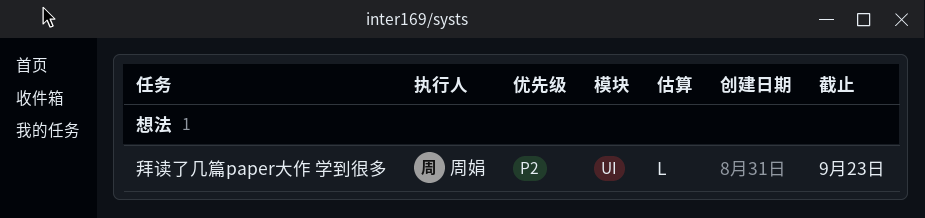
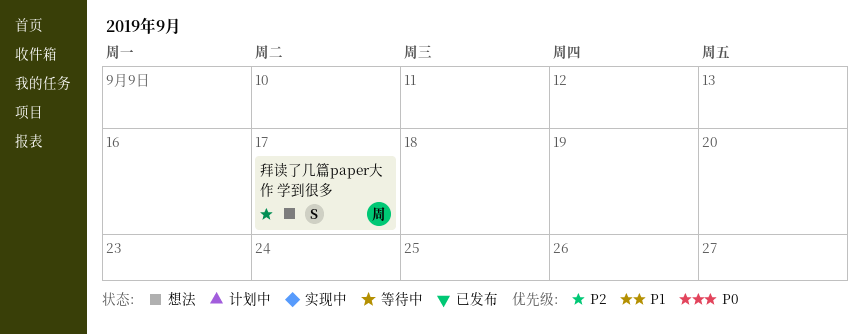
拜读了几篇paper大作 学到很多, estimate: L -> S
拜读了几篇paper大作 学到很多, due: Sep 23 -> Sep 17

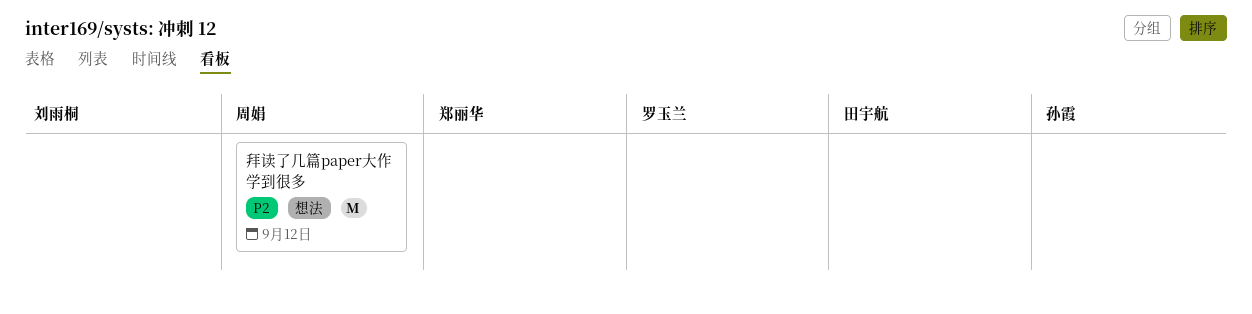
拜读了几篇paper大作 学到很多, estimate: S -> M
拜读了几篇paper大作 学到很多, due: Sep 17 -> Sep 12

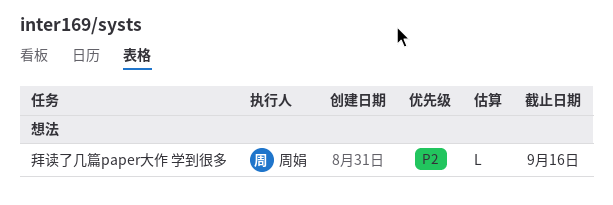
拜读了几篇paper大作 学到很多, estimate: M -> L
拜读了几篇paper大作 学到很多, due: Sep 12 -> Sep 16

